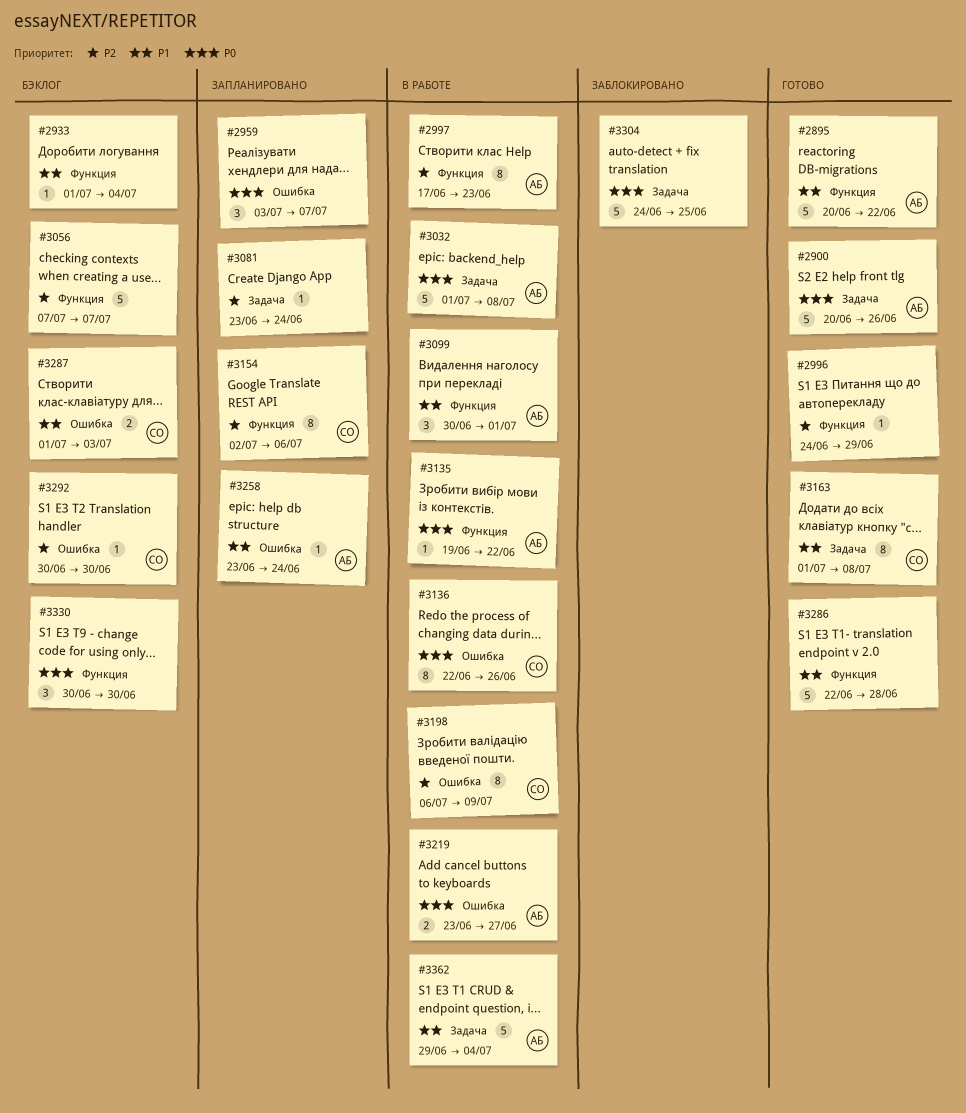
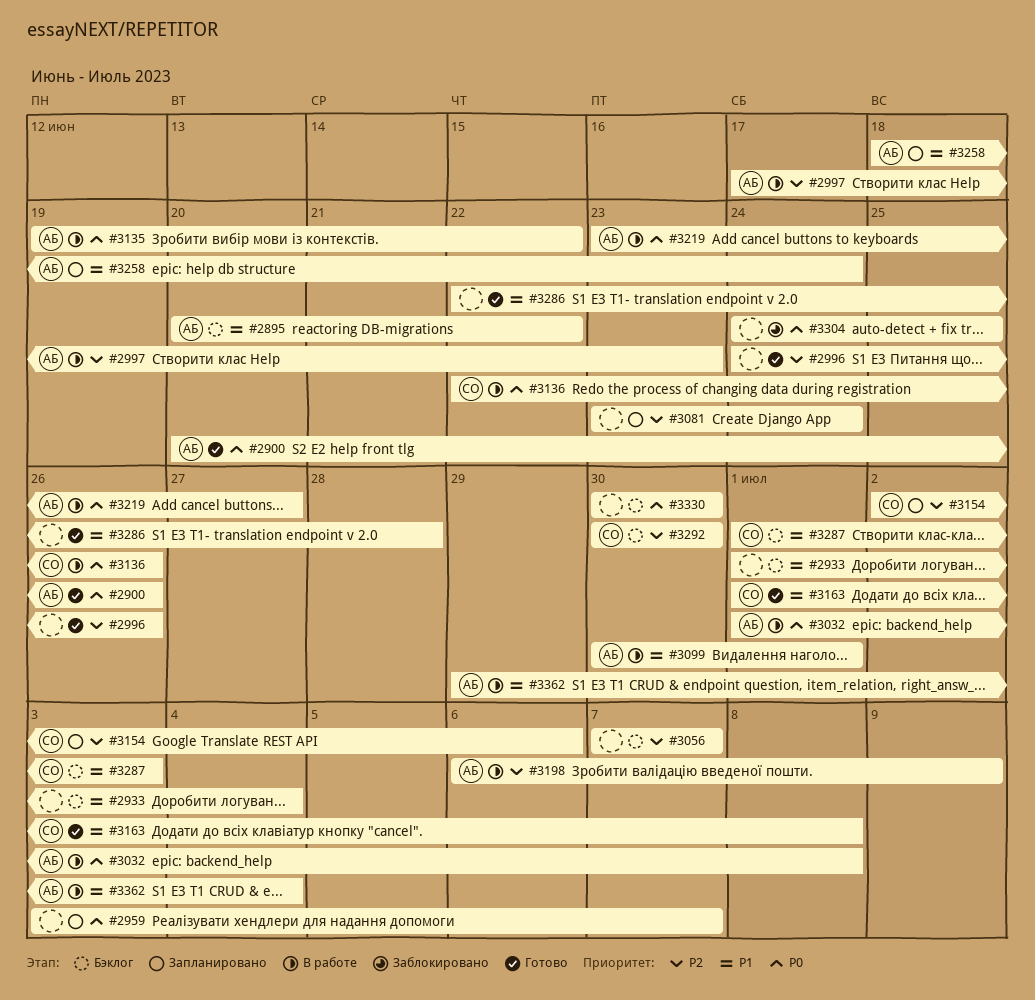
#2895, status: Готово -> Бэклог
#2996, due: Jun 29 -> Jun 26
#3198, owner: СО -> АБ
#3258, start: Jun 23 -> Jun 18

